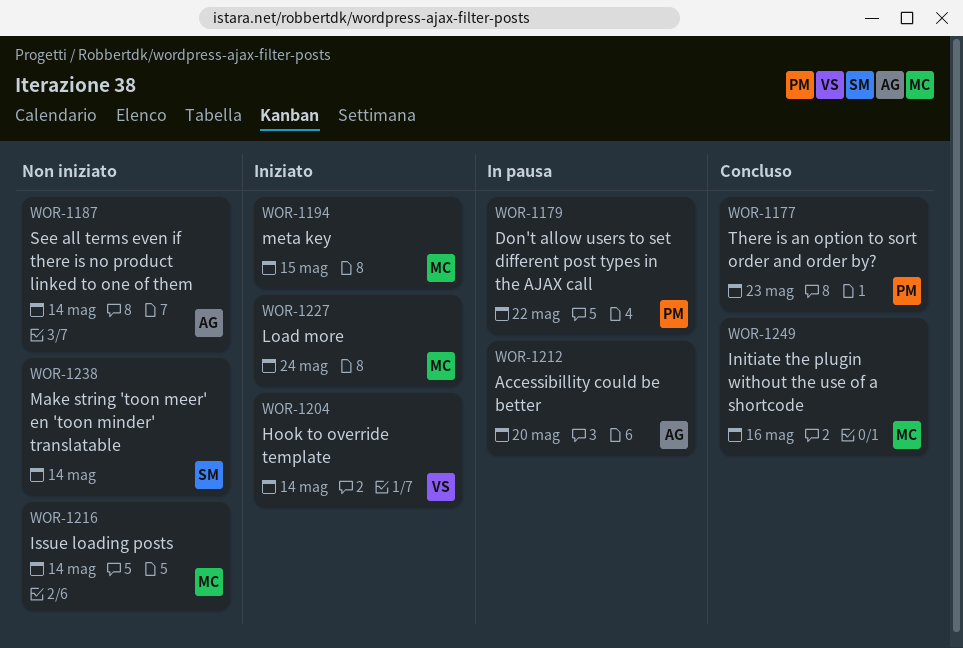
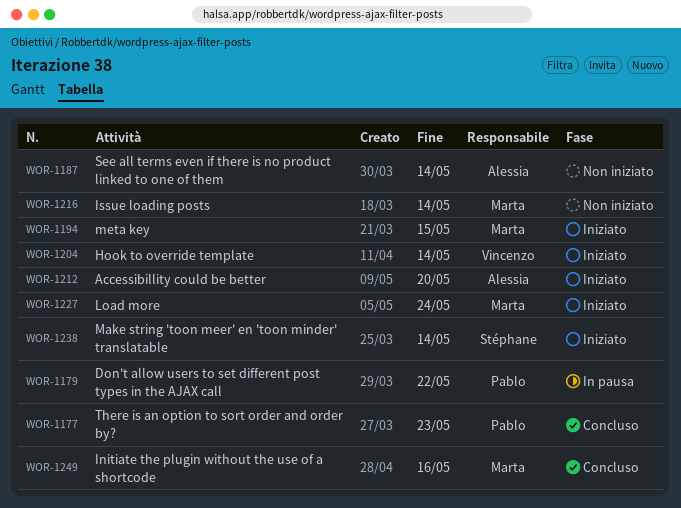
WOR-1212, status: In pausa -> Iniziato
WOR-1238, status: Non iniziato -> Iniziato

